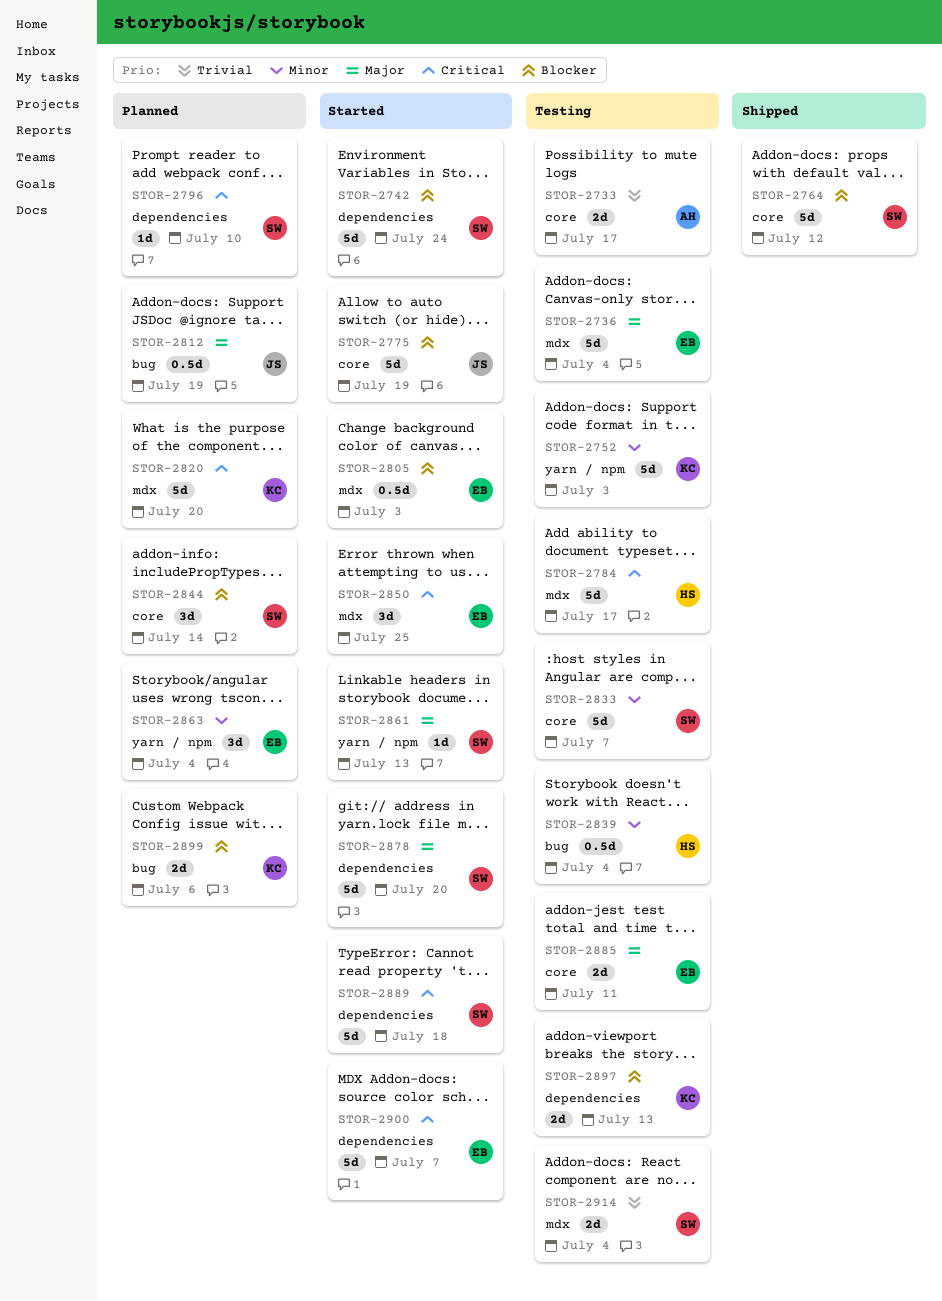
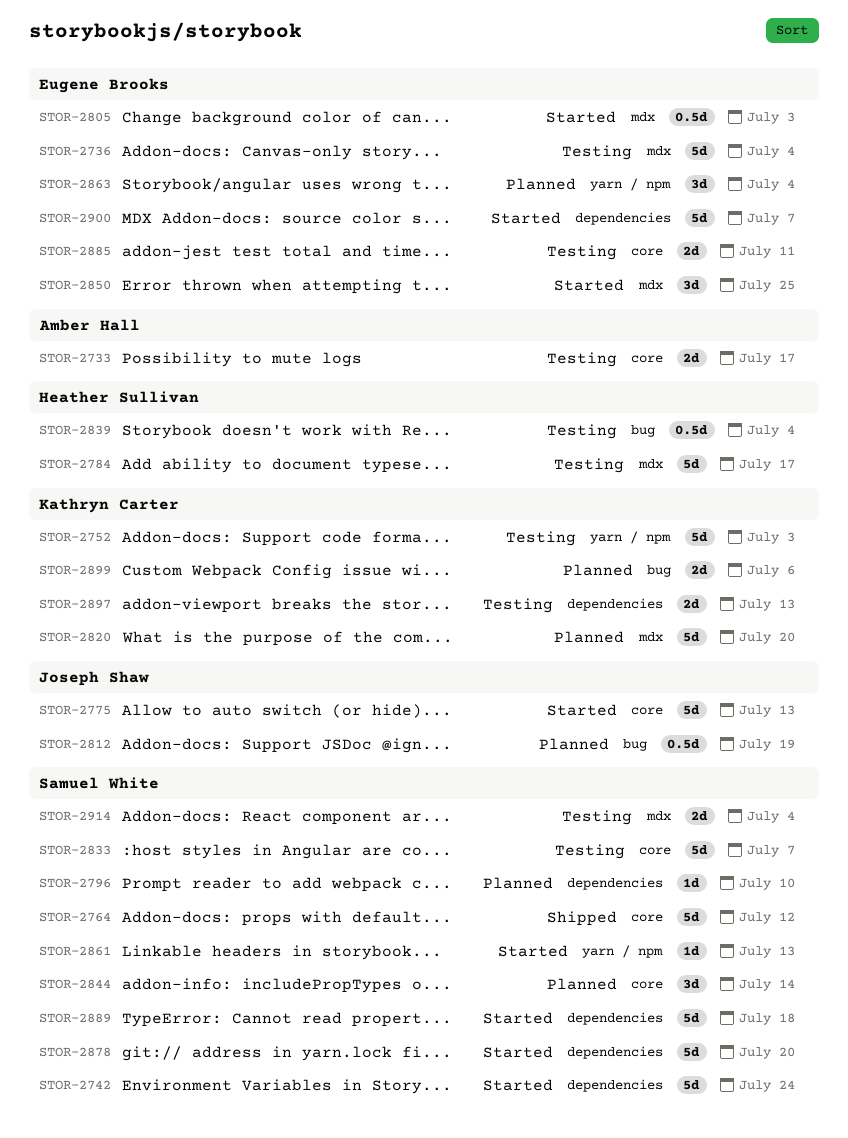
STOR-2775, due: Jul 19 -> Jul 13

